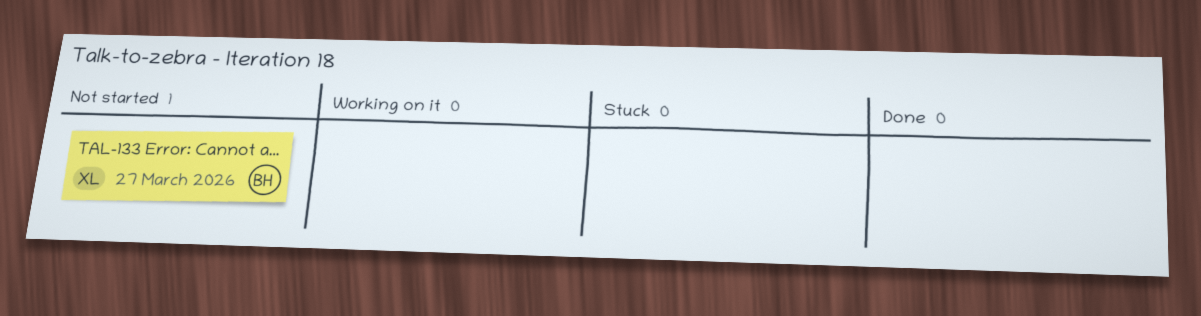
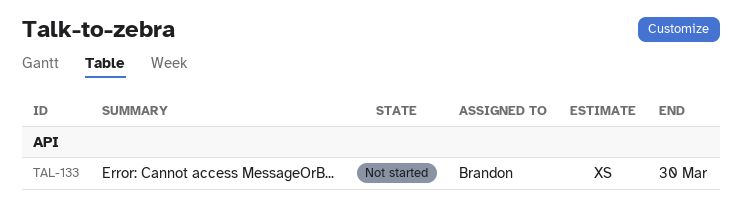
TAL-133, estimate: XL -> XS
TAL-133, due: Mar 27 -> Mar 30

